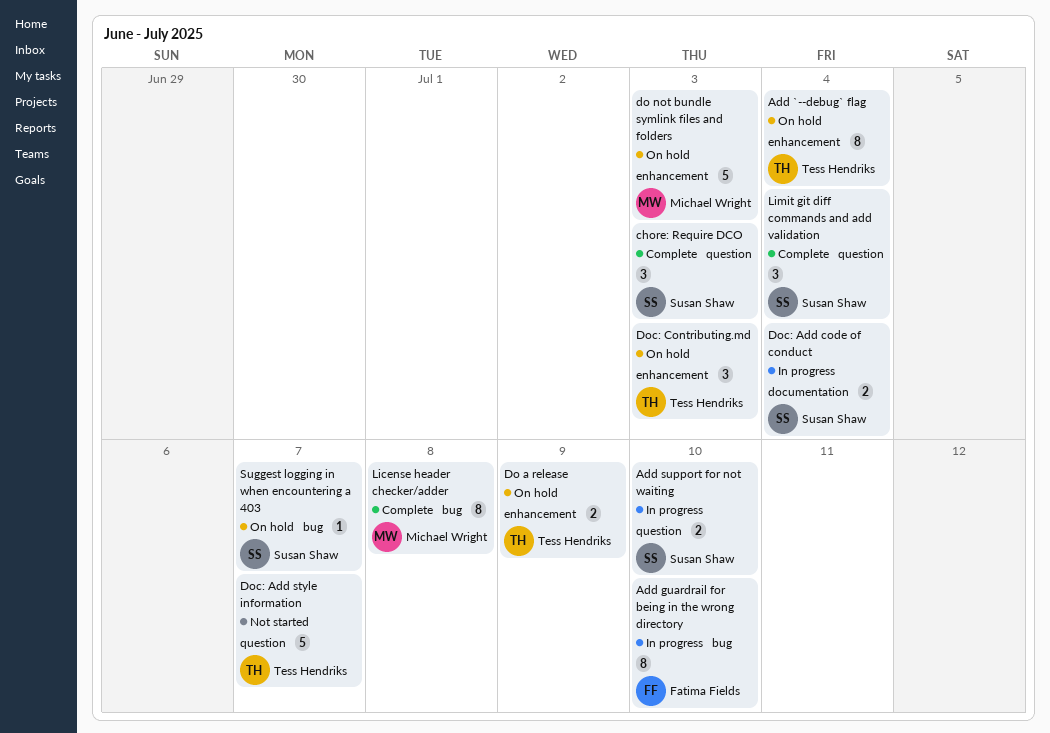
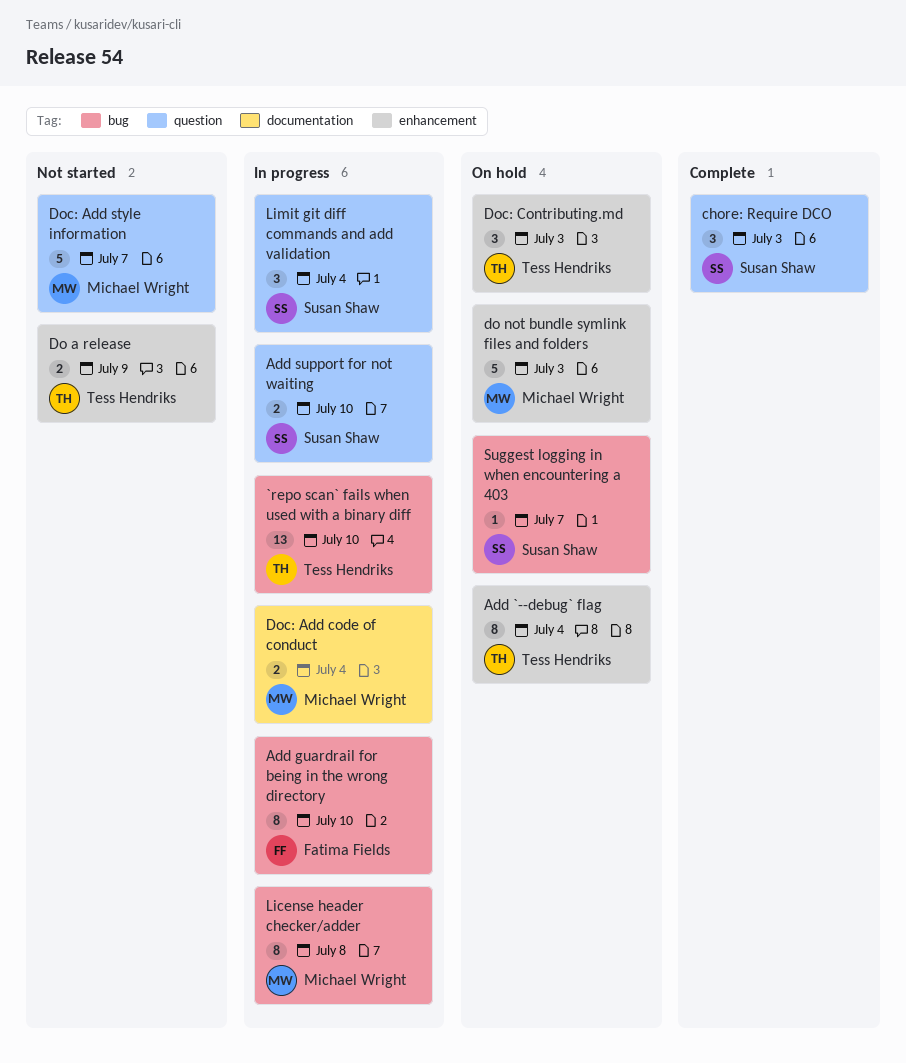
`repo scan` fails when used with a binary diff: none -> present
Do a release, status: On hold -> Not started
Doc: Add code of conduct, owner: Susan Shaw -> Michael Wright
Doc: Add style information, owner: Tess Hendriks -> Michael Wright
License header checker/adder, status: Complete -> In progress
Limit git diff commands and add validation, status: Complete -> In progress

